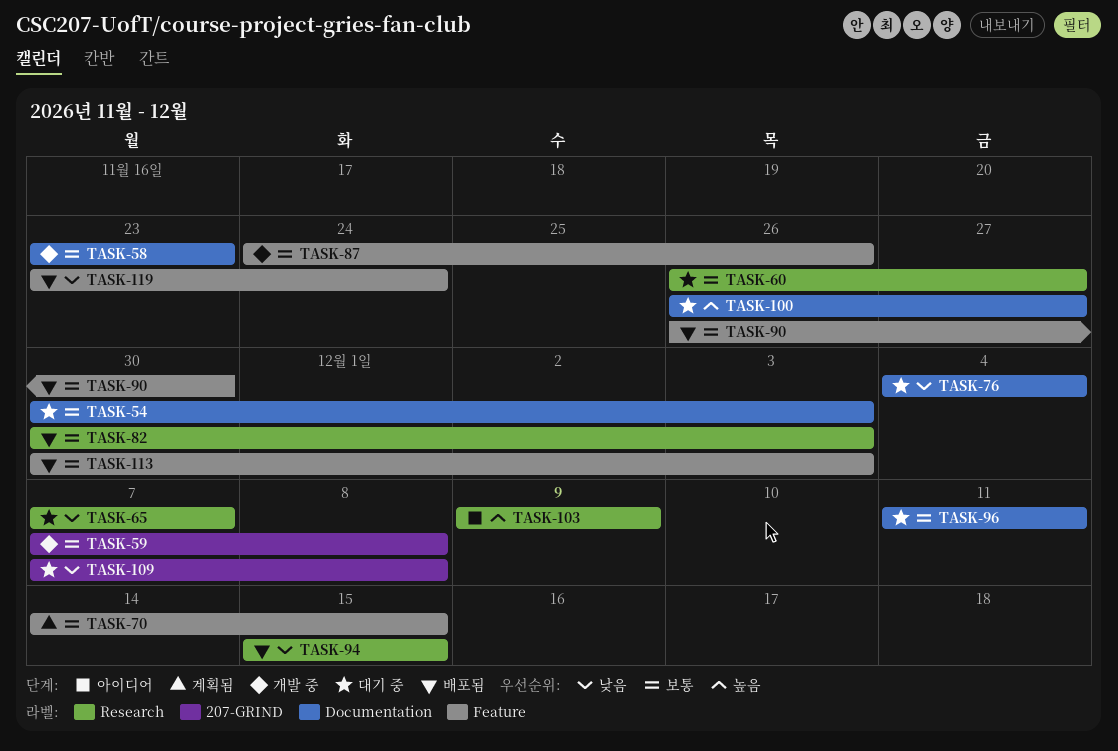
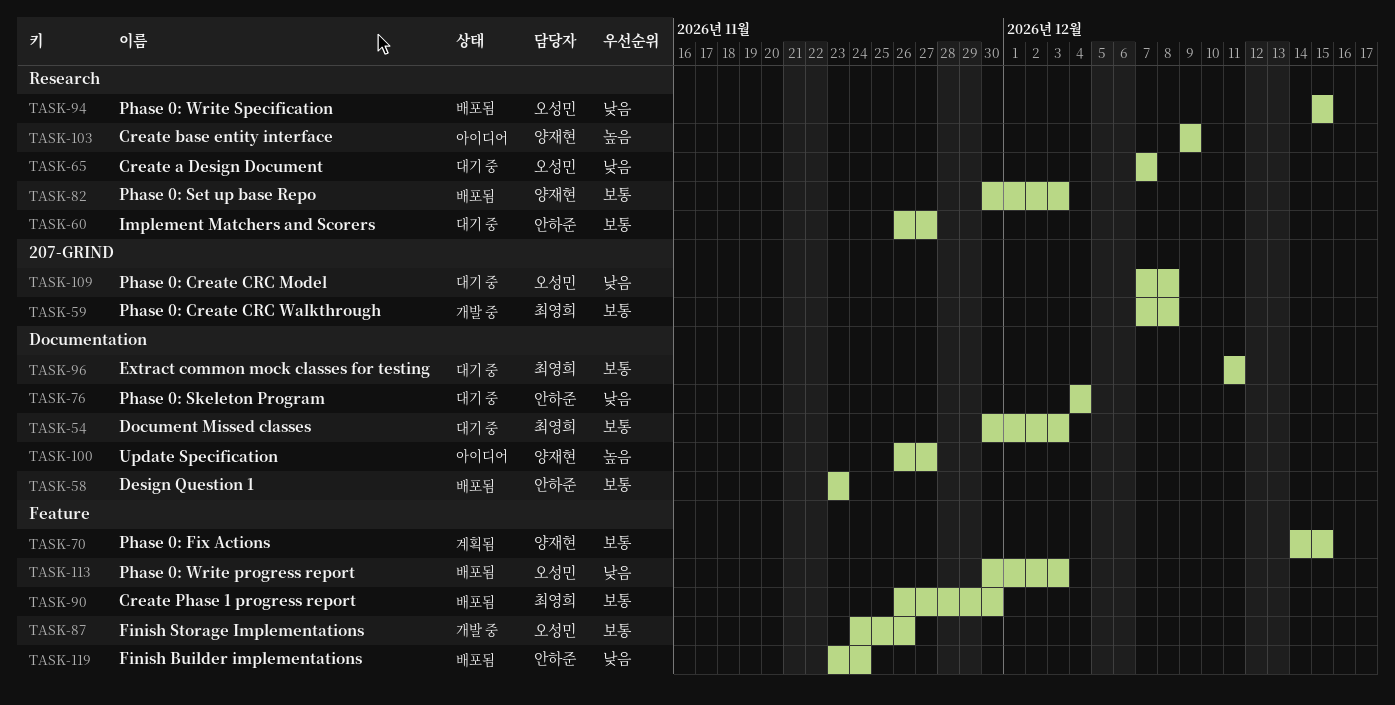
TASK-58, status: 개발 중 -> 배포됨
TASK-100, status: 대기 중 -> 아이디어
TASK-113, priority: 보통 -> 낮음

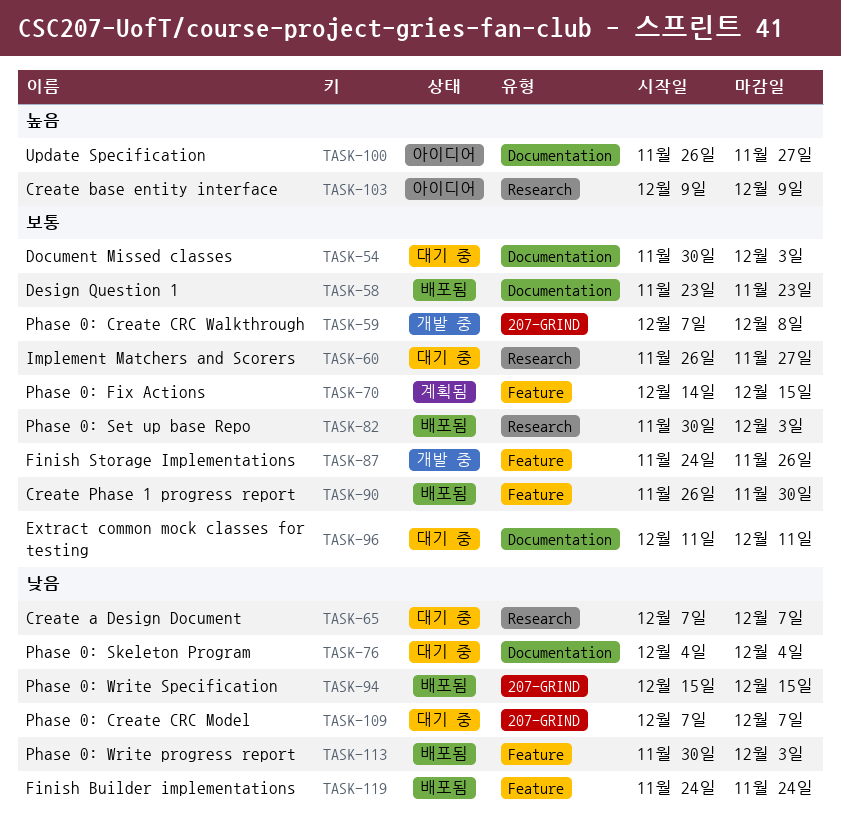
TASK-94, label: Research -> 207-GRIND
TASK-109, due: Dec 8 -> Dec 7
TASK-119, start: Nov 23 -> Nov 24

